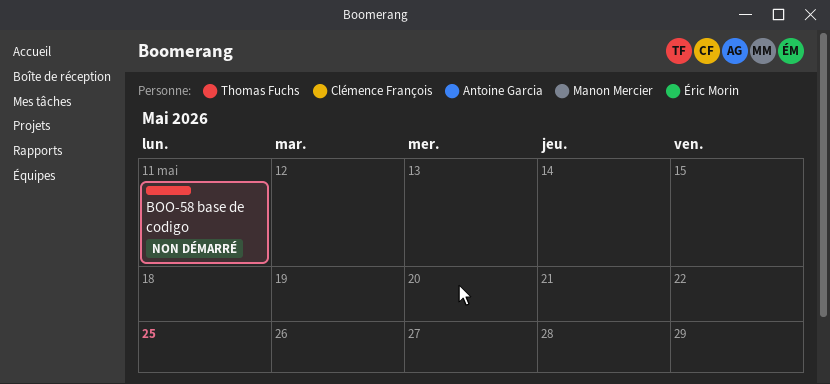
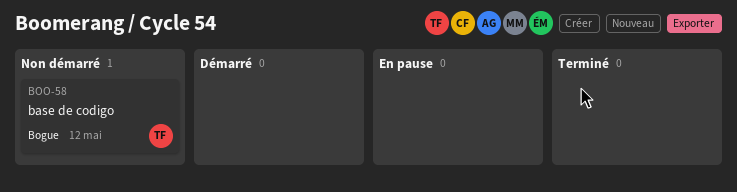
BOO-58, due: May 11 -> May 12

